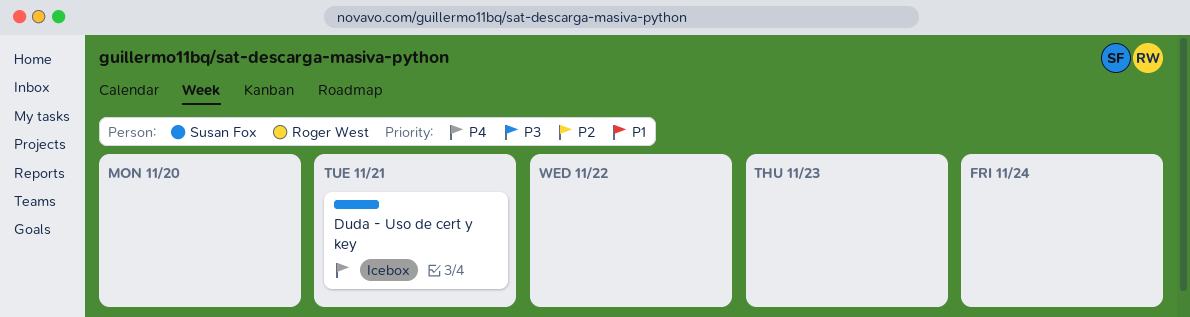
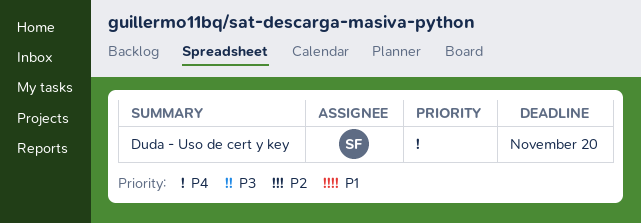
Duda - Uso de cert y key, due: Nov 21 -> Nov 20

